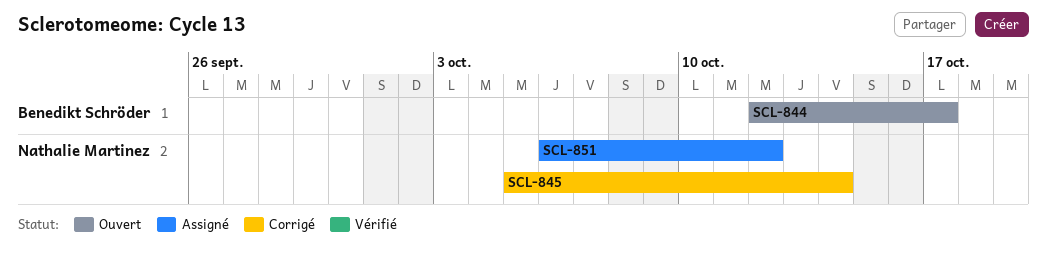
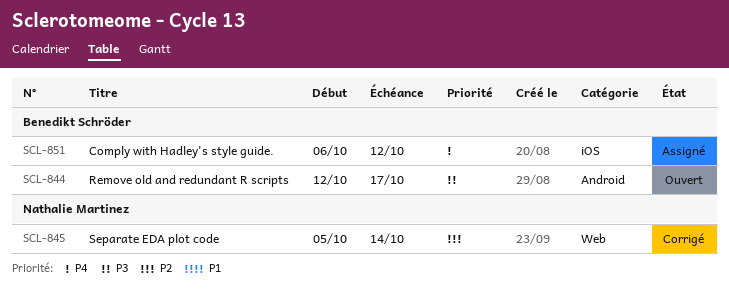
SCL-851, owner: Nathalie Martinez -> Benedikt Schröder

